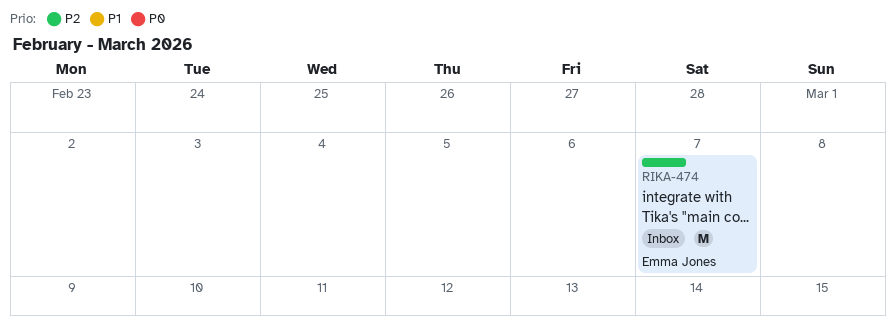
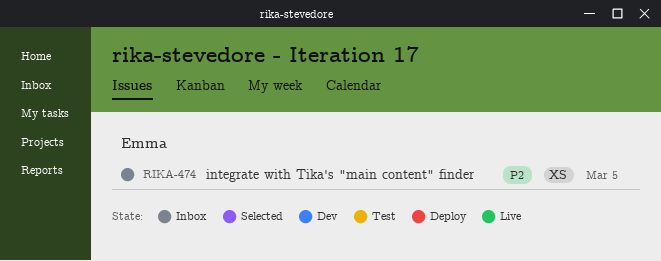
RIKA-474, estimate: M -> XS
RIKA-474, due: Mar 7 -> Mar 5

